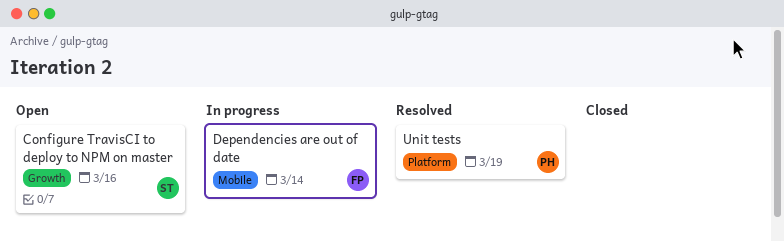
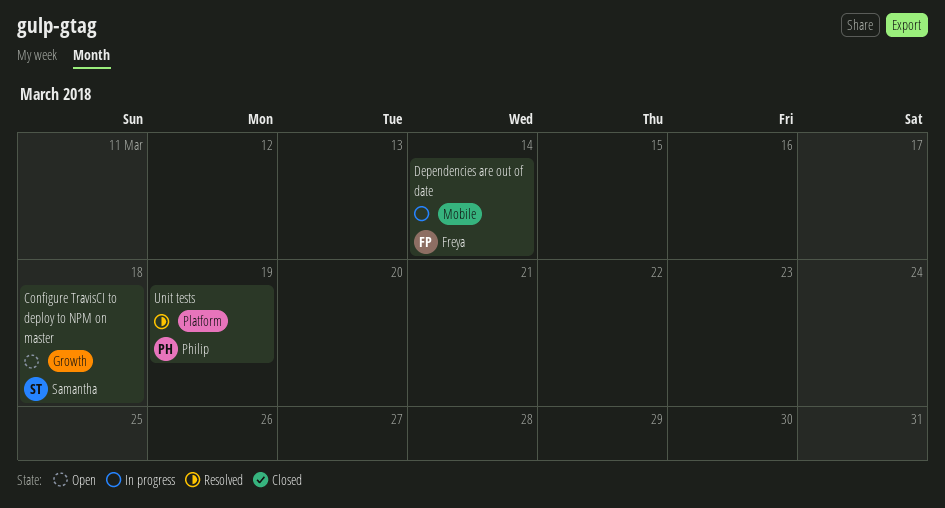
Configure TravisCI to deploy to NPM on master, due: Mar 16 -> Mar 18

